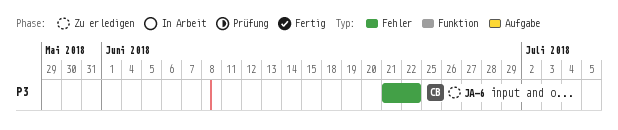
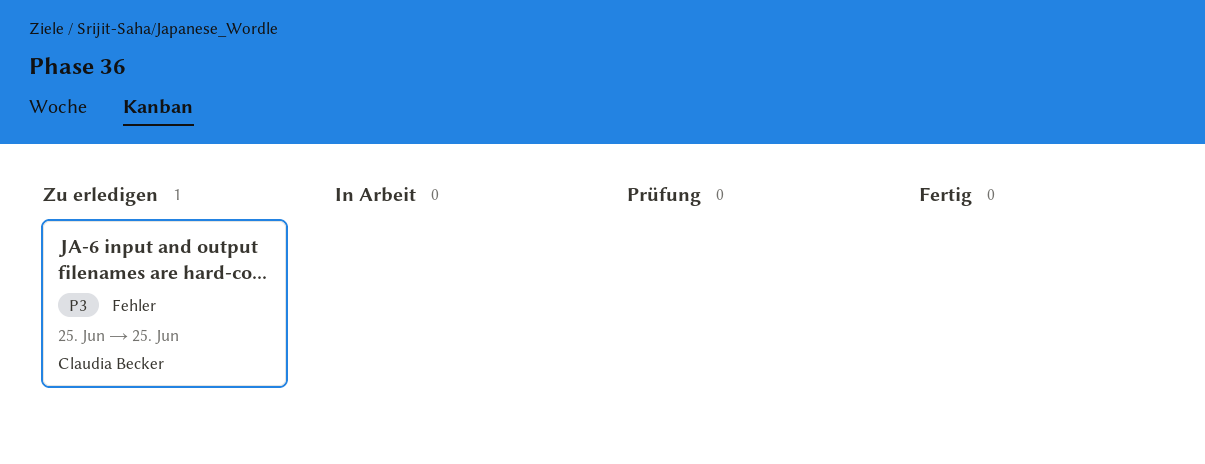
JA-6, start: Jun 21 -> Jun 25
JA-6, due: Jun 22 -> Jun 25

